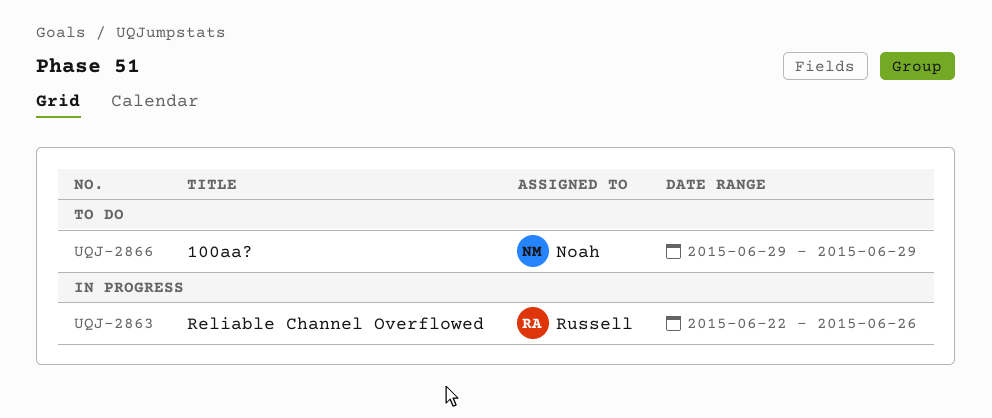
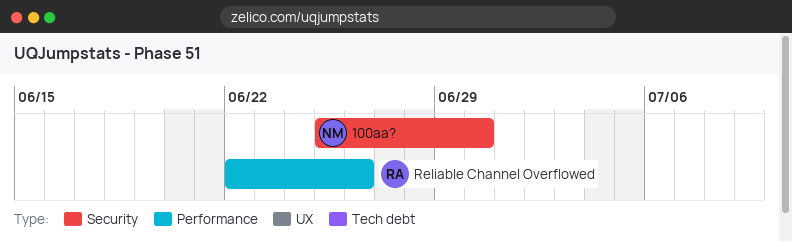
100aa?, start: Jun 29 -> Jun 25
100aa?, due: Jun 29 -> Jun 30

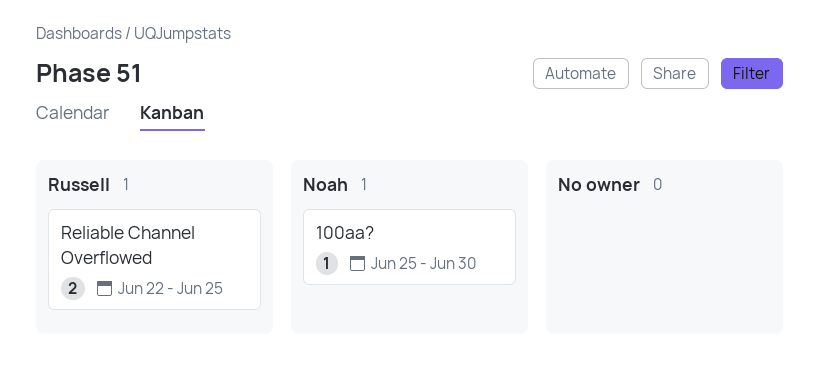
Reliable Channel Overflowed, due: Jun 26 -> Jun 25

